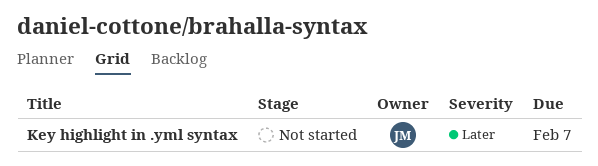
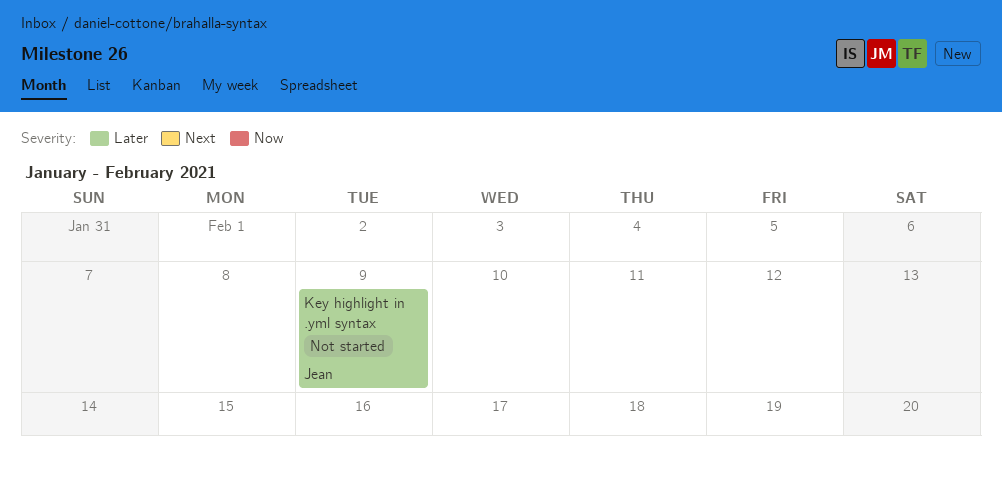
Key highlight in .yml syntax, due: Feb 7 -> Feb 9

